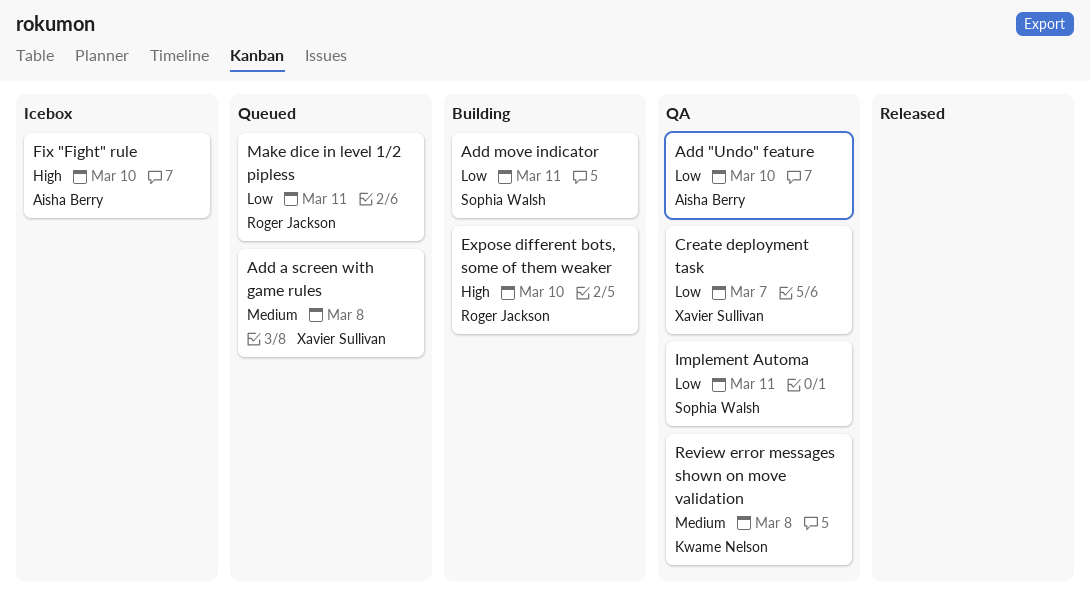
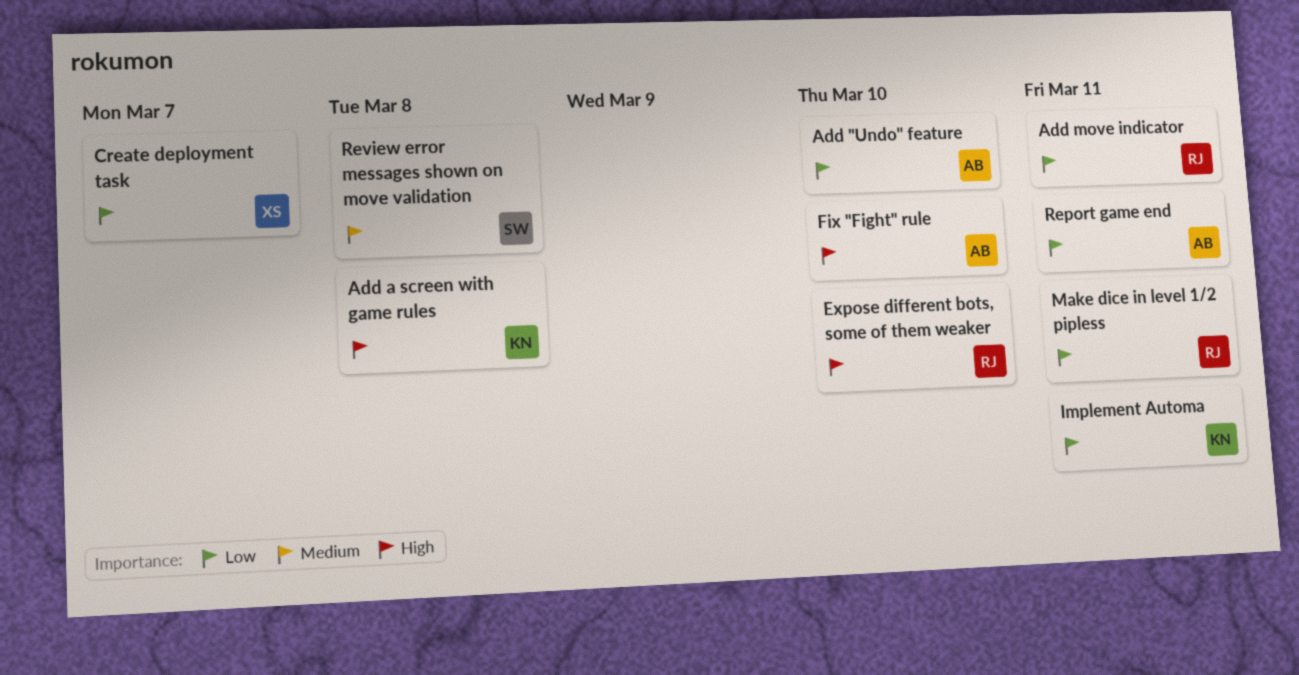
Add a screen with game rules, owner: Xavier Sullivan -> Kwame Nelson
Add a screen with game rules, priority: Medium -> High
Add move indicator, owner: Sophia Walsh -> Roger Jackson
Implement Automa, owner: Sophia Walsh -> Kwame Nelson
Report game end: none -> present
Review error messages shown on move validation, owner: Kwame Nelson -> Sophia Walsh

